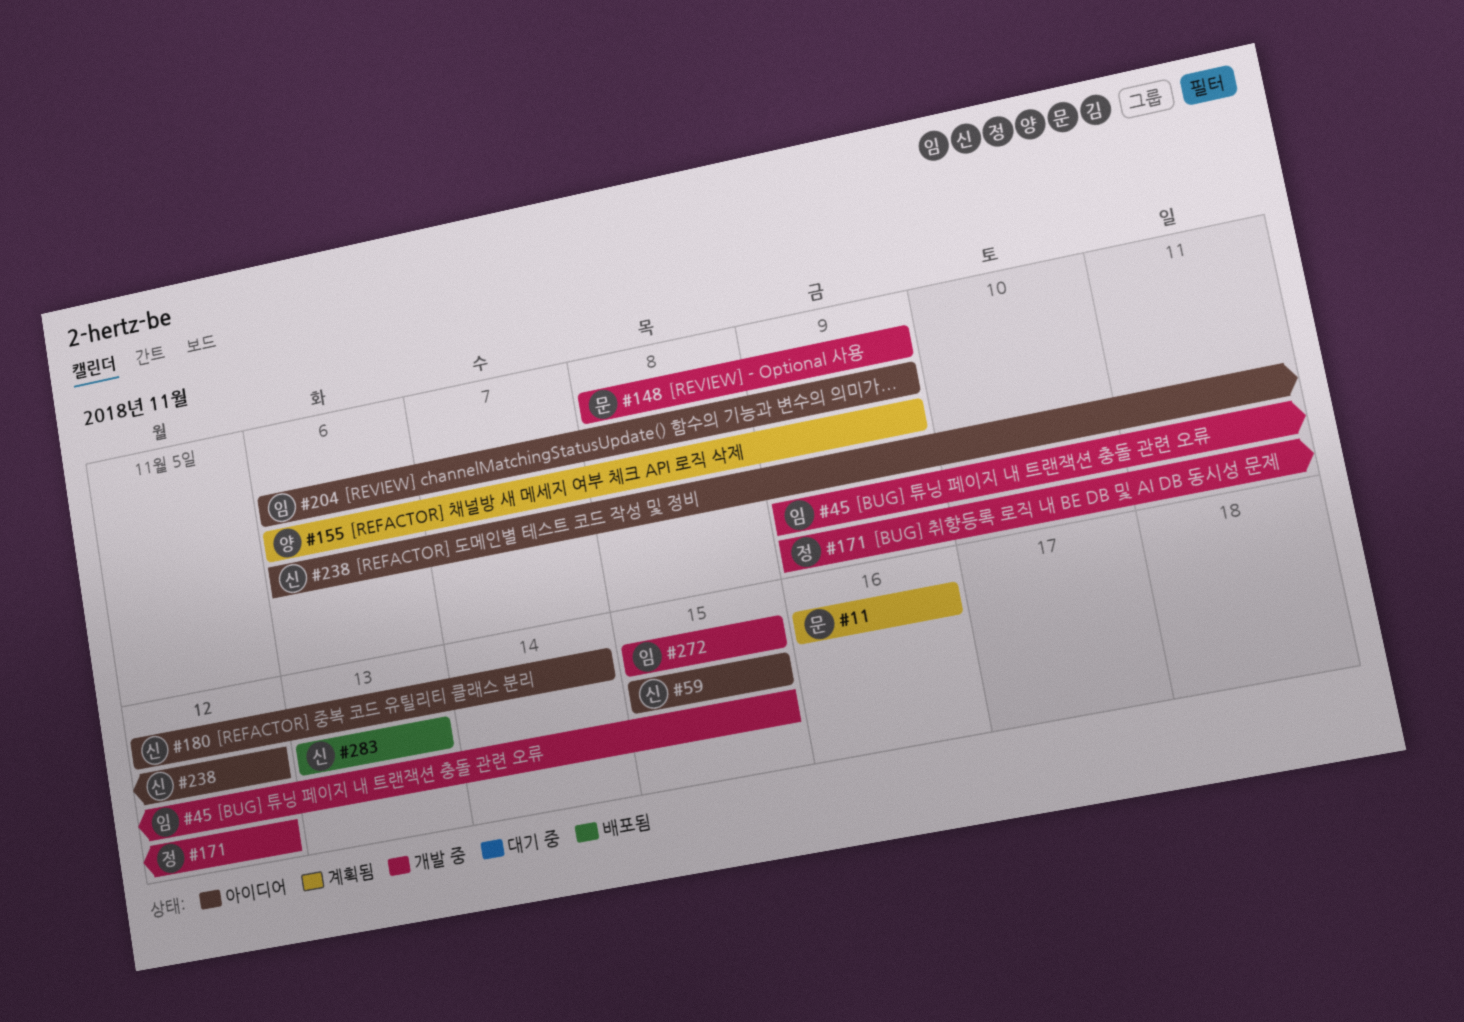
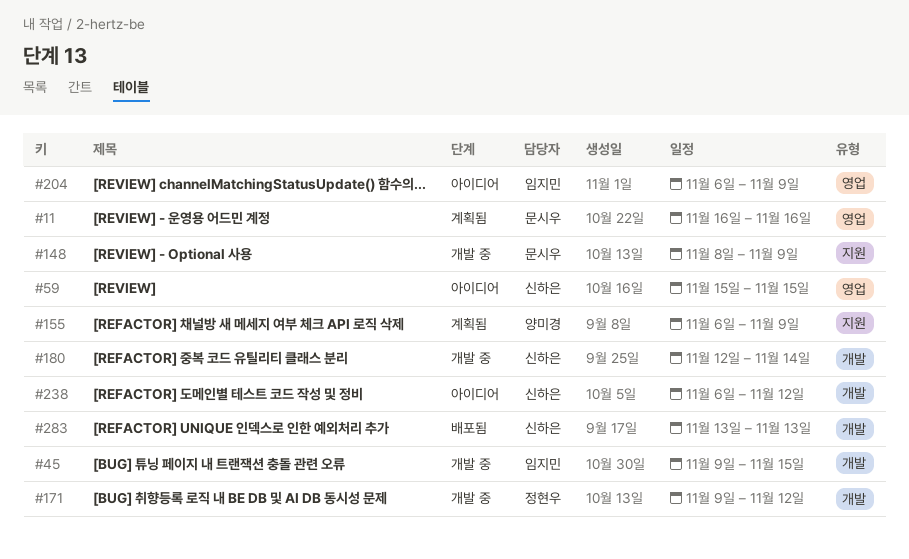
#180, status: 아이디어 -> 개발 중
#272: present -> none

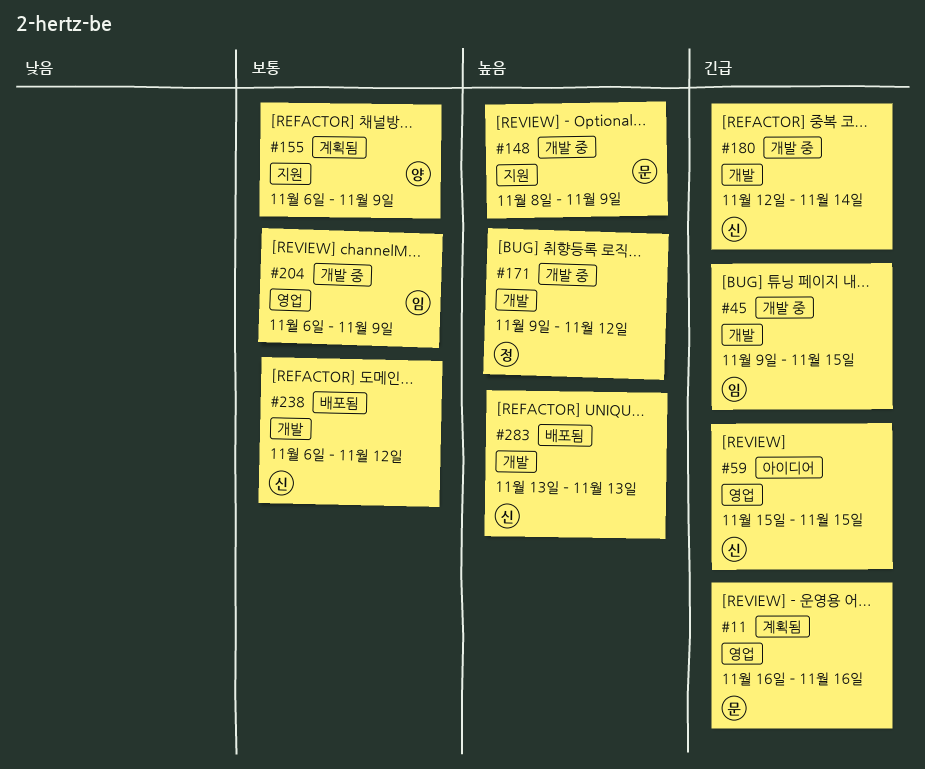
#204, status: 아이디어 -> 개발 중
#238, status: 아이디어 -> 배포됨

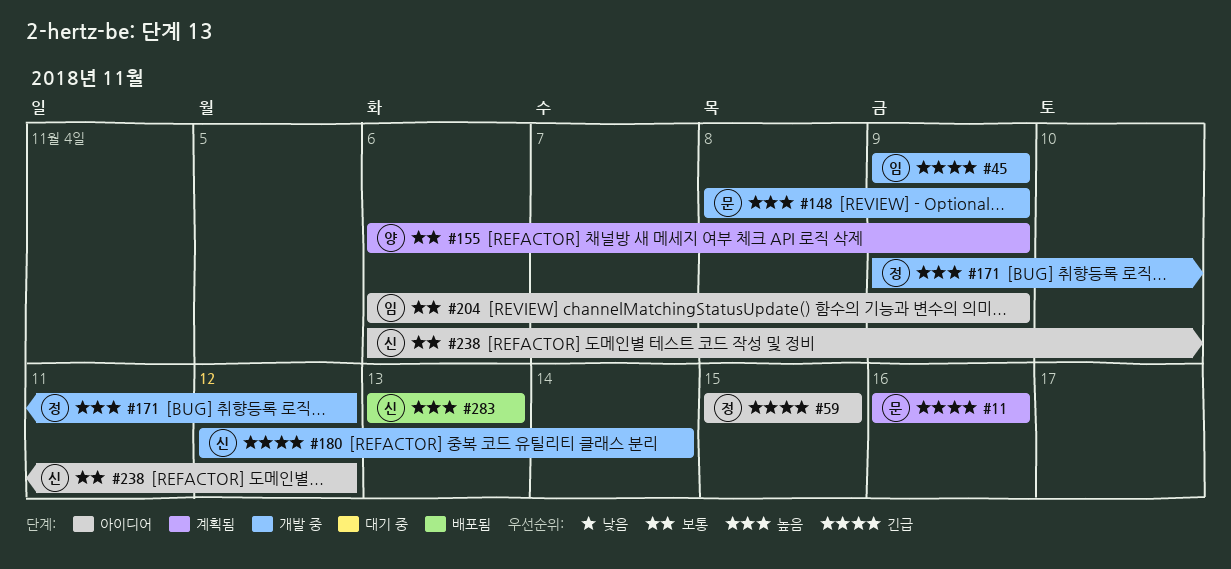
#45, due: Nov 15 -> Nov 9
#59, owner: 신 -> 정
#204, status: 개발 중 -> 아이디어
#238, status: 배포됨 -> 아이디어

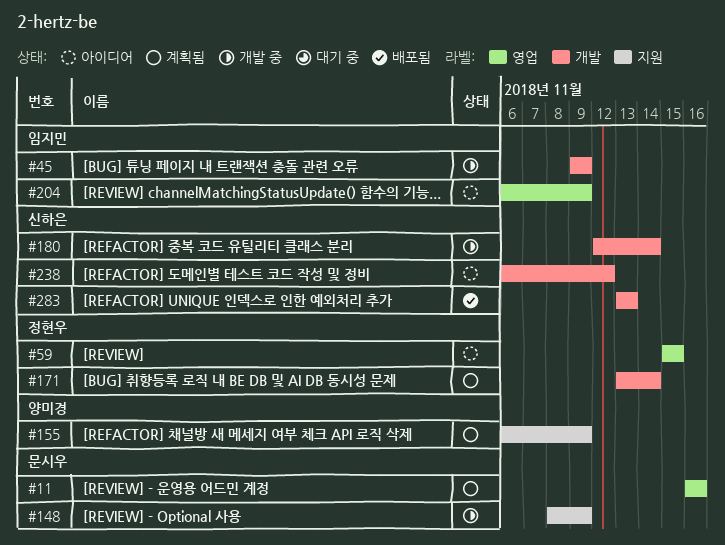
#171, status: 개발 중 -> 계획됨
#171, start: Nov 9 -> Nov 13
#171, due: Nov 12 -> Nov 14

